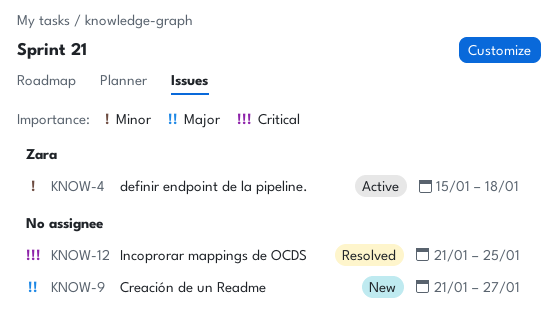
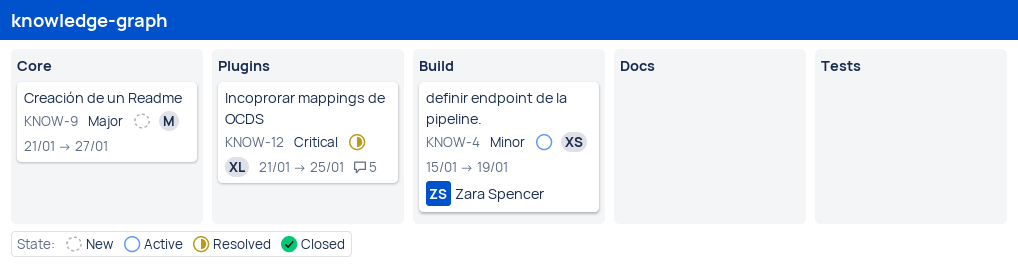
KNOW-4, due: Jan 18 -> Jan 19

